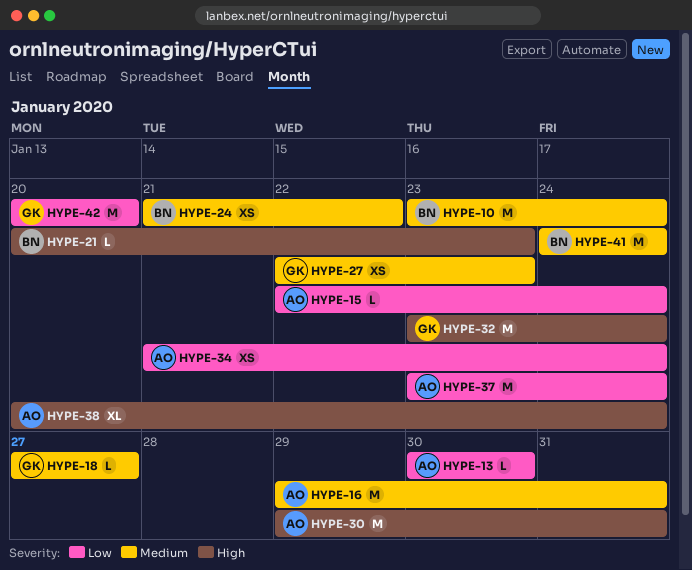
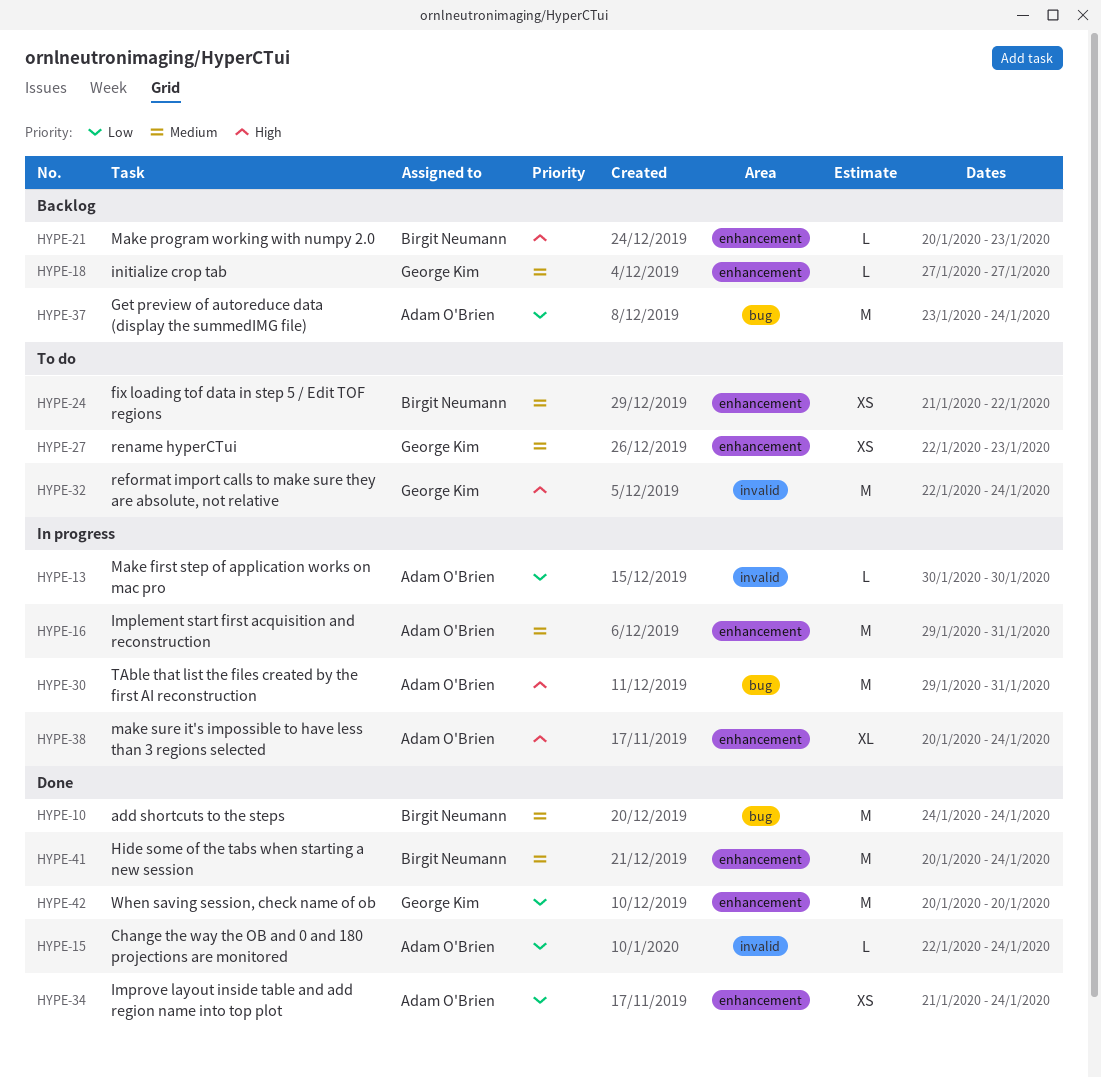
HYPE-10, start: Jan 23 -> Jan 24
HYPE-32, start: Jan 23 -> Jan 22
HYPE-41, start: Jan 24 -> Jan 20

